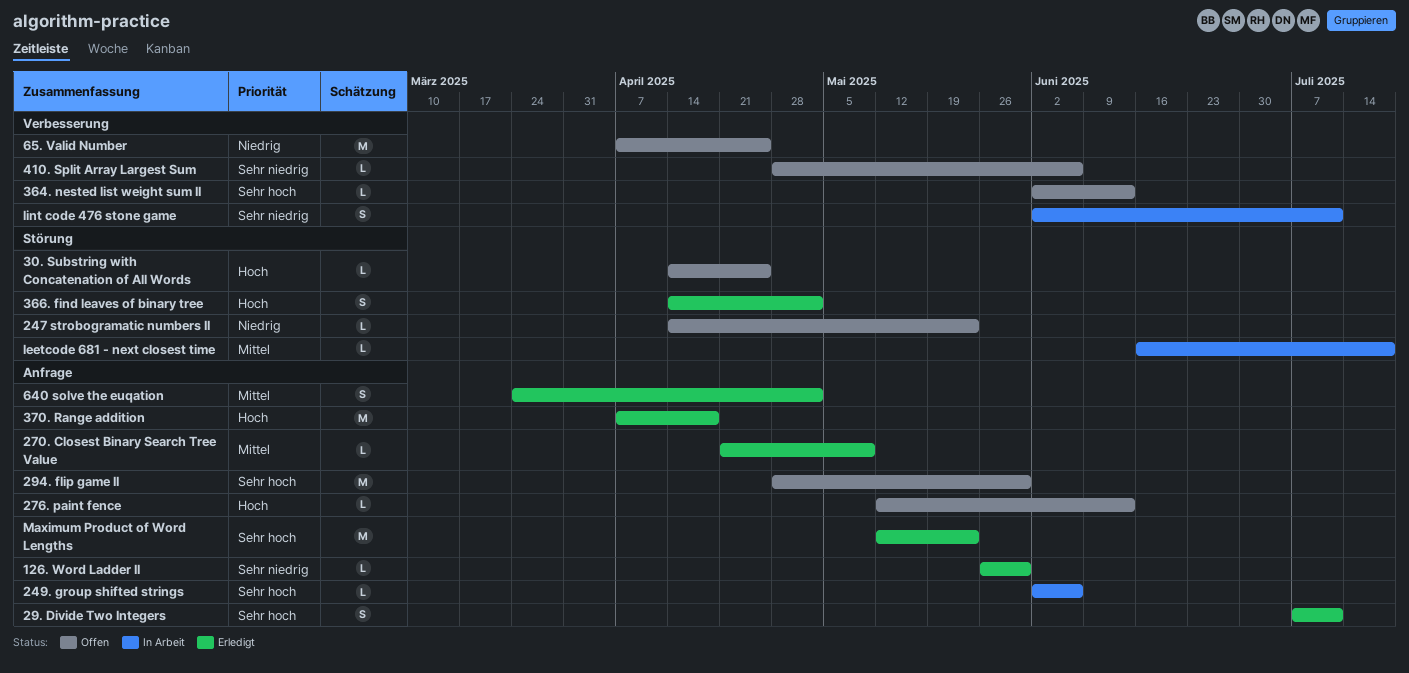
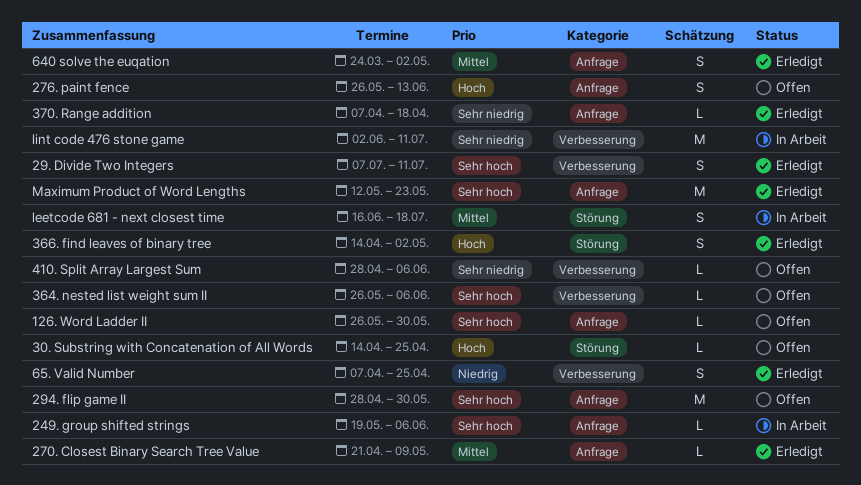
126. Word Ladder II, status: Erledigt -> Offen
126. Word Ladder II, priority: Sehr niedrig -> Sehr hoch
247 strobogramatic numbers II: present -> none
249. group shifted strings, start: Jun 2 -> May 19
276. paint fence, estimate: L -> S
276. paint fence, start: May 12 -> May 26
29. Divide Two Integers, label: Anfrage -> Verbesserung
364. nested list weight sum II, start: Jun 2 -> May 26
364. nested list weight sum II, due: Jun 13 -> Jun 6
370. Range addition, priority: Hoch -> Sehr niedrig
370. Range addition, estimate: M -> L
65. Valid Number, status: Offen -> Erledigt
65. Valid Number, estimate: M -> S
leetcode 681 - next closest time, estimate: L -> S
lint code 476 stone game, estimate: S -> M

